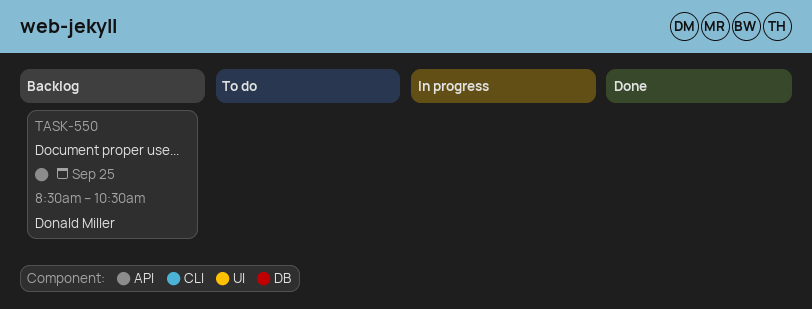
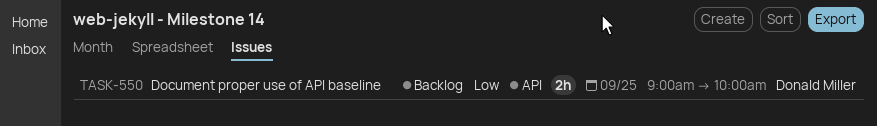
TASK-550, begins: 08:30 -> 09:00
TASK-550, ends: 10:30 -> 10:00

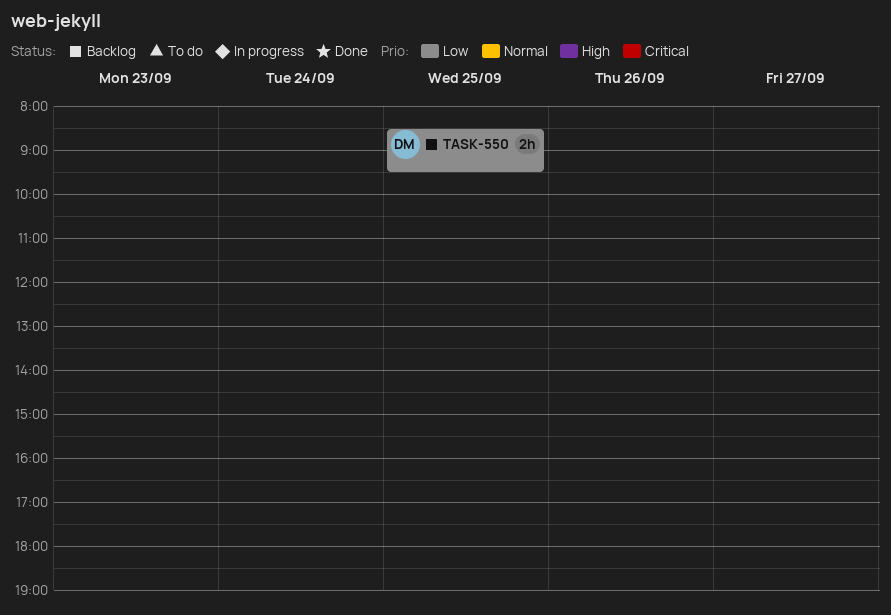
TASK-550, begins: 09:00 -> 08:30
TASK-550, ends: 10:00 -> 09:30

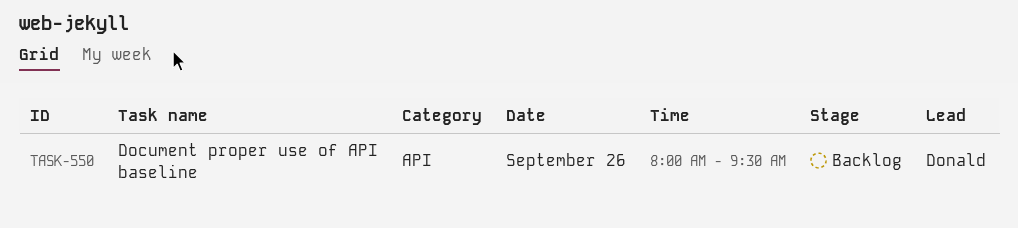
TASK-550, day: Sep 25 -> Sep 26
TASK-550, begins: 08:30 -> 08:00

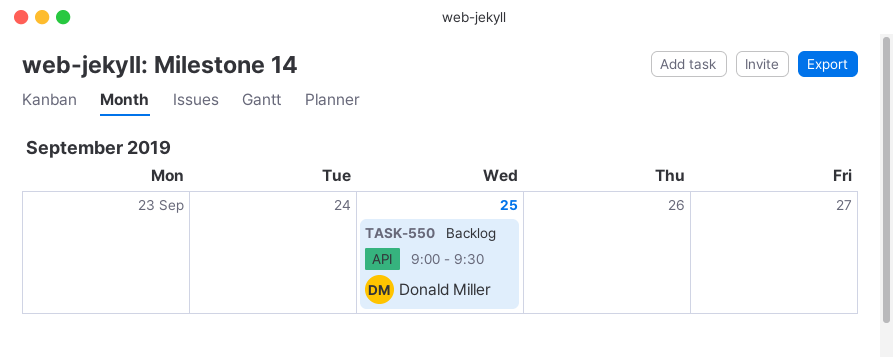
TASK-550, day: Sep 26 -> Sep 25
TASK-550, begins: 08:00 -> 09:00

